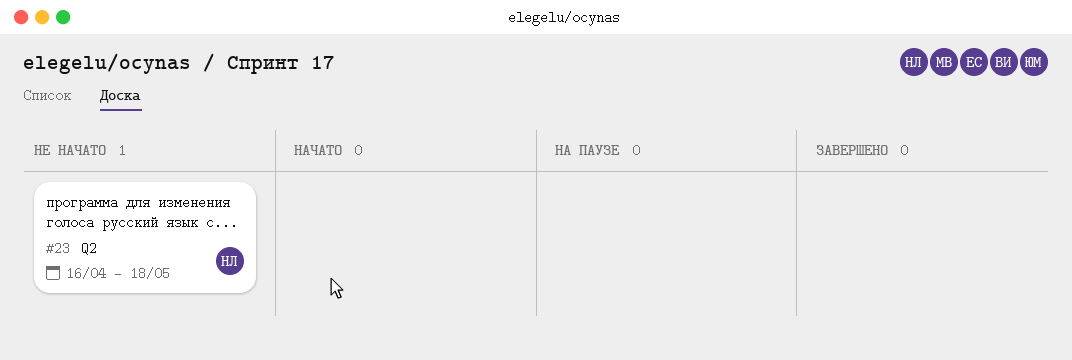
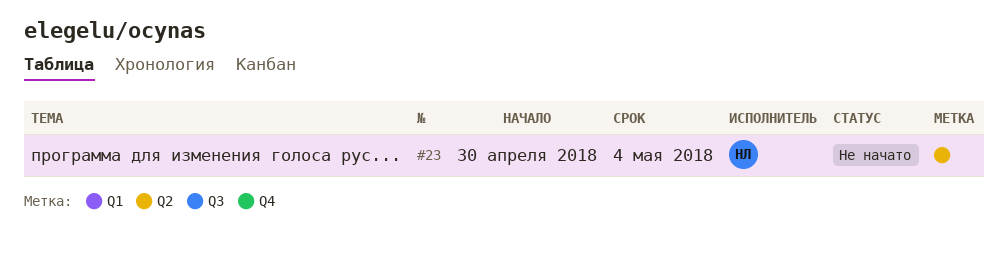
#23, start: Apr 16 -> Apr 30
#23, due: May 18 -> May 4

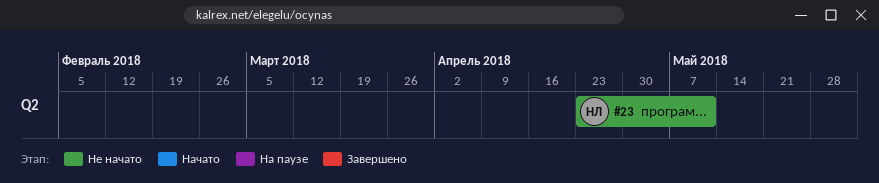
#23, start: Apr 30 -> Apr 23
#23, due: May 4 -> May 11

